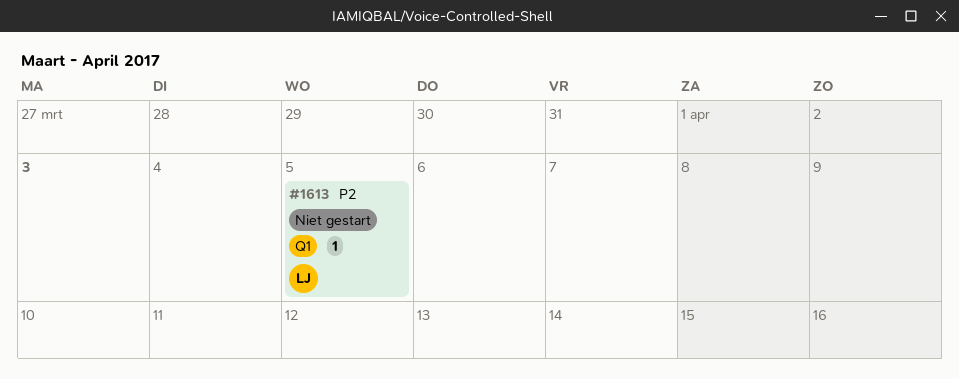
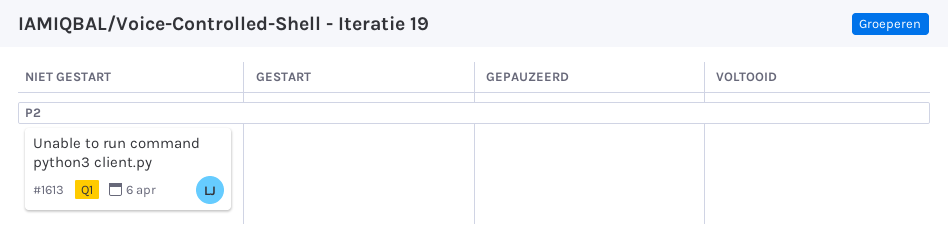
#1613, due: Apr 5 -> Apr 6

